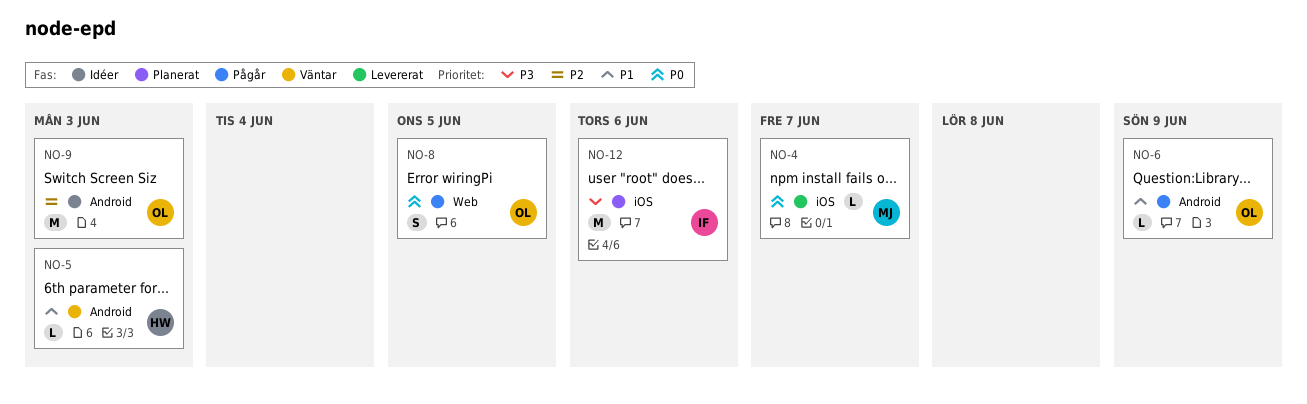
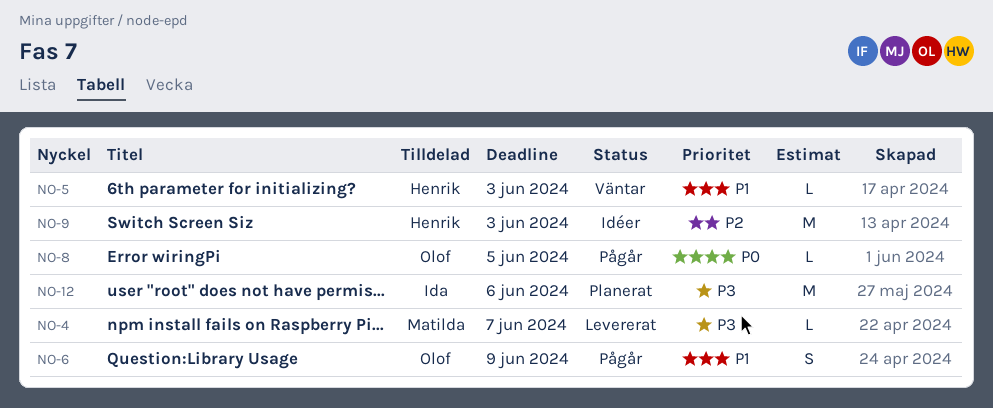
NO-4, priority: P0 -> P3
NO-6, estimate: L -> S
NO-8, estimate: S -> L
NO-9, owner: Olof -> Henrik

